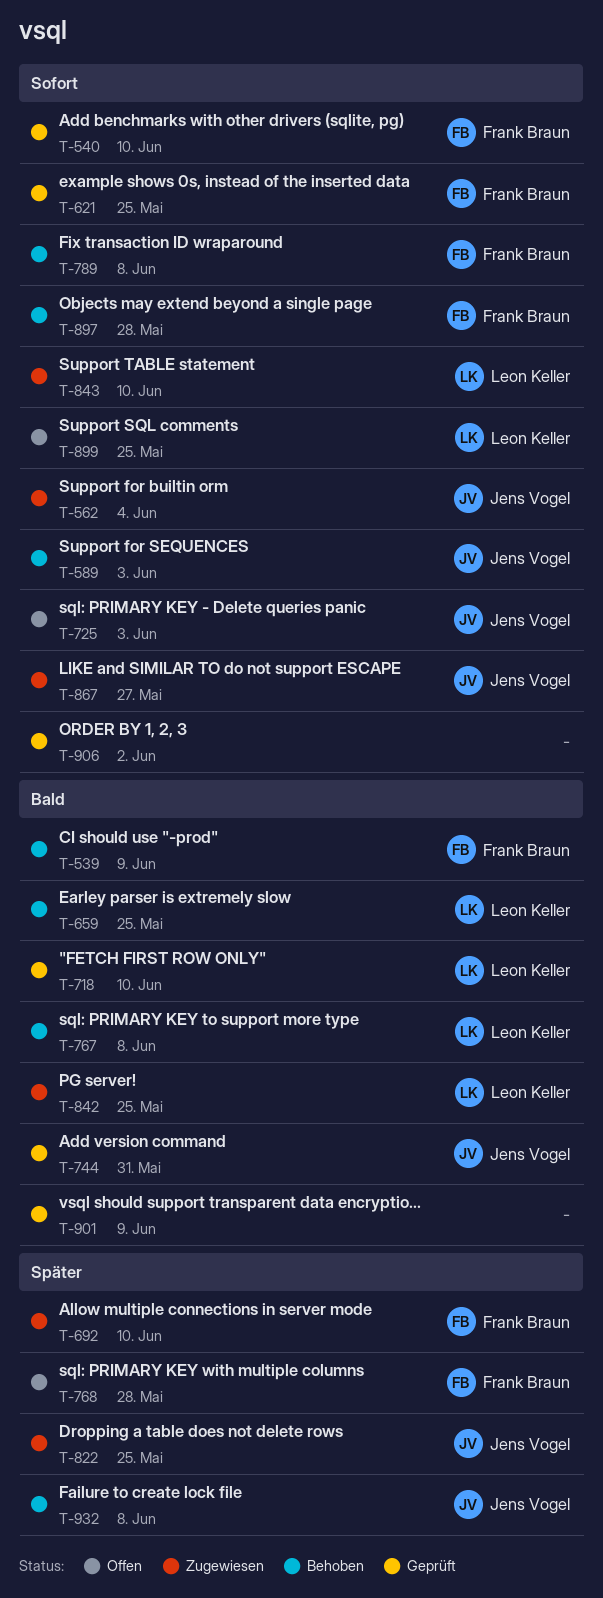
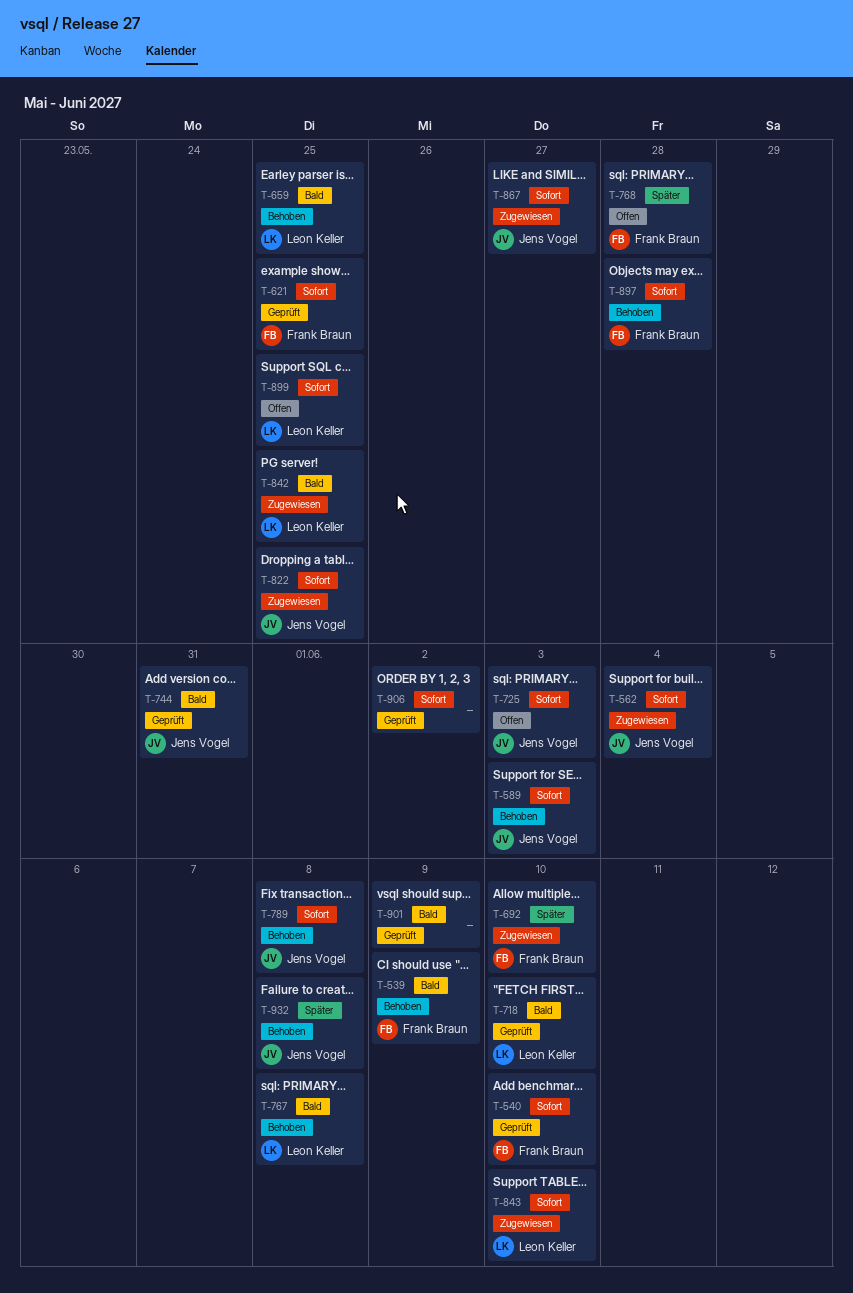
T-789, owner: Frank Braun -> Jens Vogel
T-822, priority: Später -> Sofort

